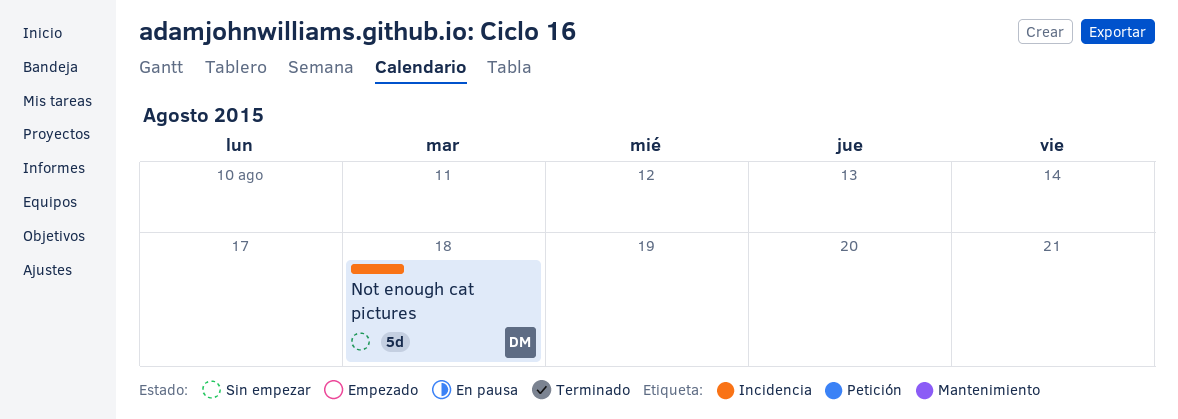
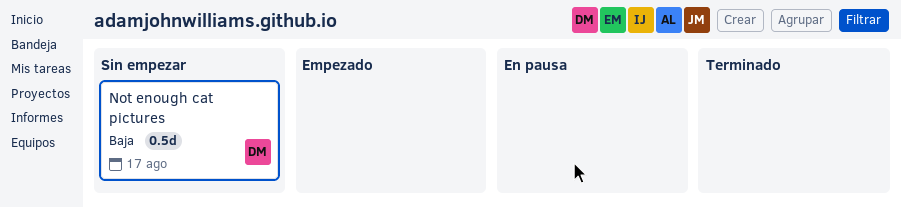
Not enough cat pictures, estimate: 5d -> 0.5d
Not enough cat pictures, due: Aug 18 -> Aug 17

